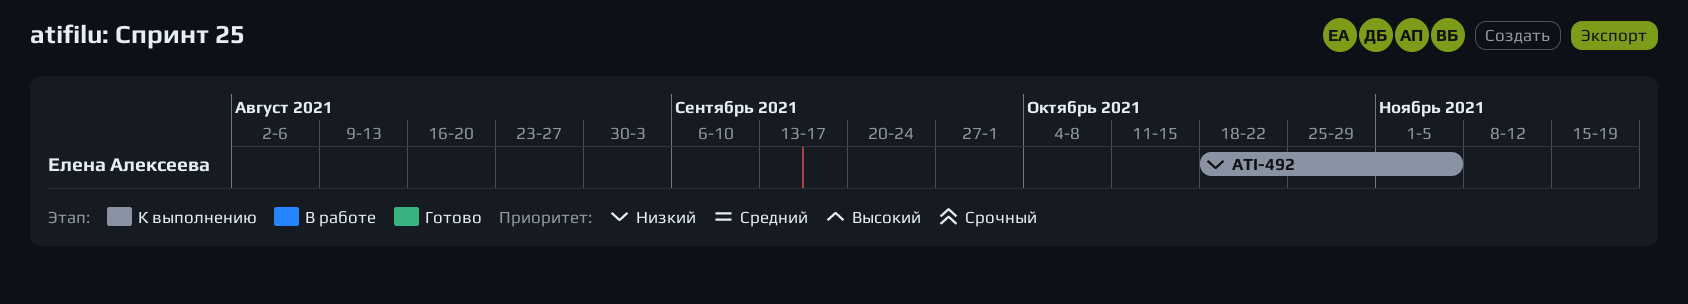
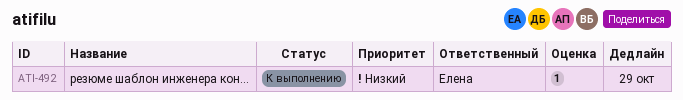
ATI-492, due: Nov 5 -> Oct 29

